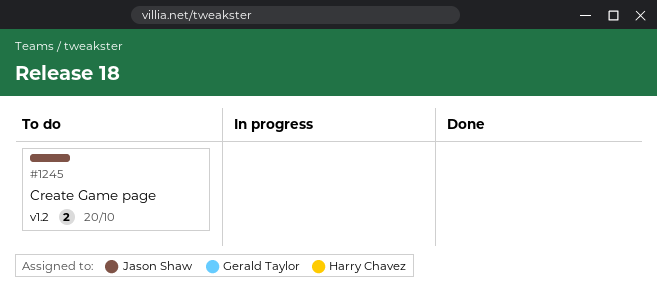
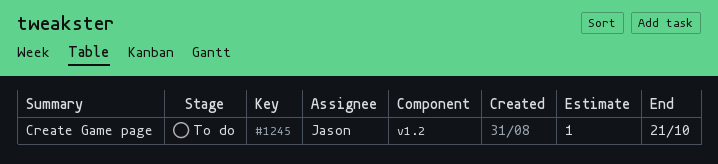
#1245, estimate: 2 -> 1
#1245, due: Oct 20 -> Oct 21

